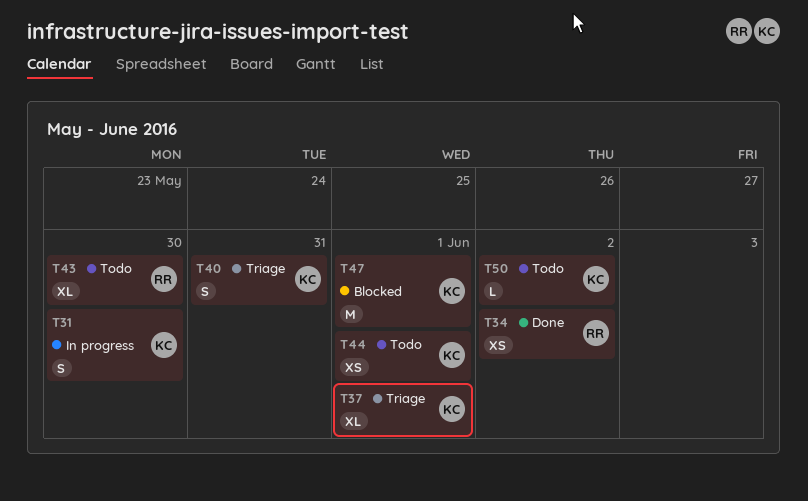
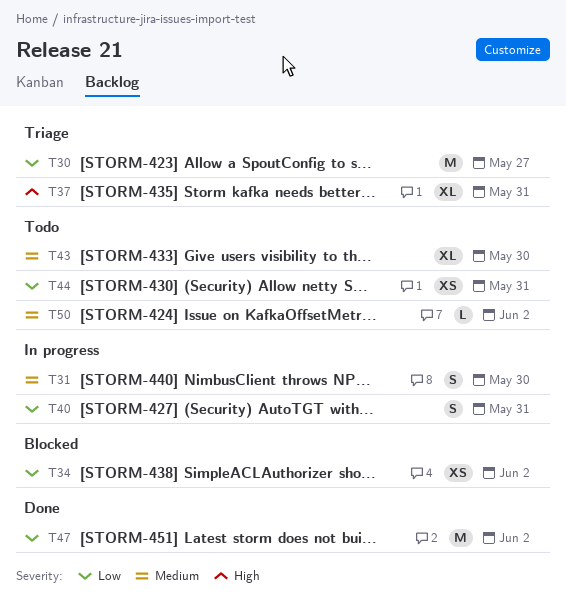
T30: none -> present
T34, status: Done -> Blocked
T37, due: Jun 1 -> May 31
T40, status: Triage -> In progress
T44, due: Jun 1 -> May 31
T47, status: Blocked -> Done
T47, due: Jun 1 -> Jun 2

